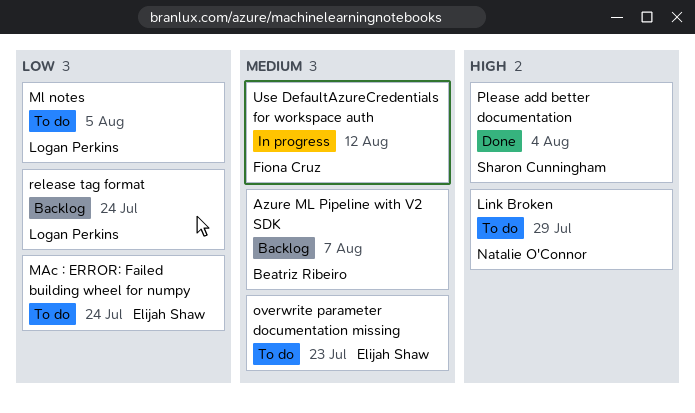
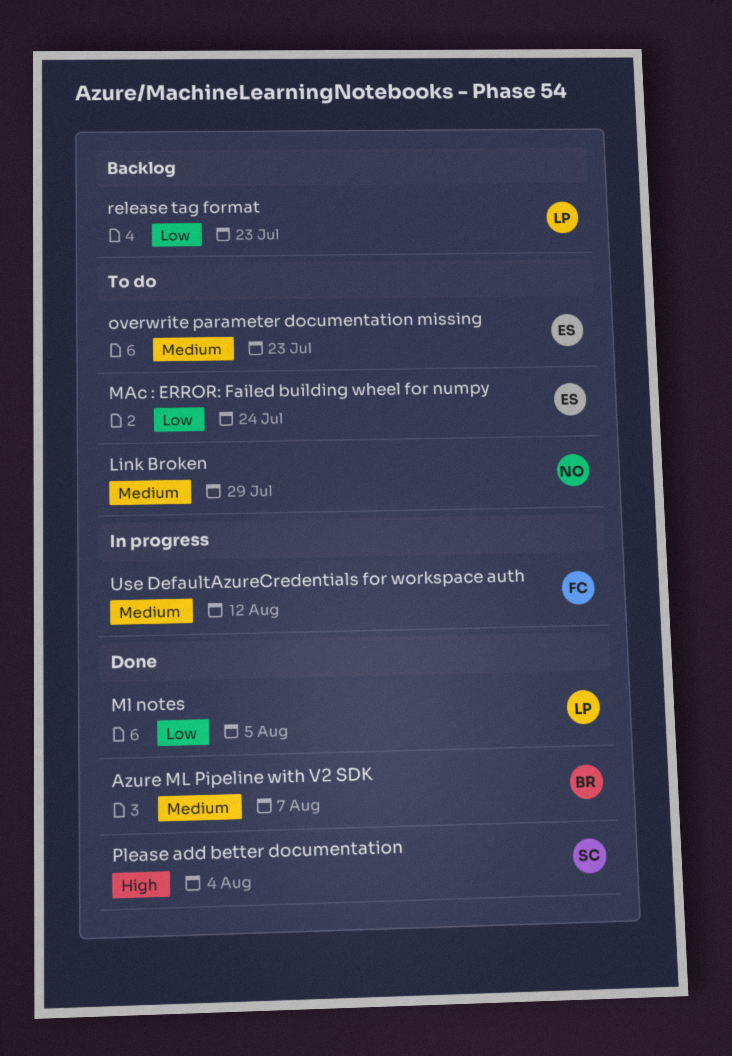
Azure ML Pipeline with V2 SDK, status: Backlog -> Done
Link Broken, priority: High -> Medium
Ml notes, status: To do -> Done
release tag format, due: Jul 24 -> Jul 23

